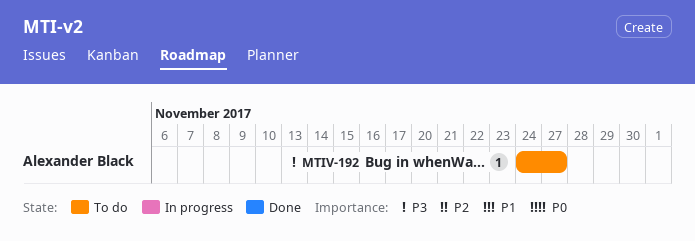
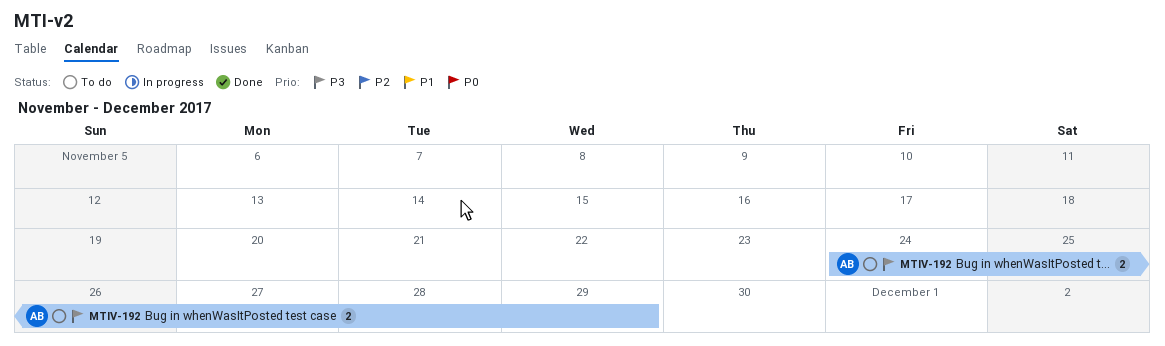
MTIV-192, estimate: 1 -> 2
MTIV-192, due: Nov 27 -> Nov 29

